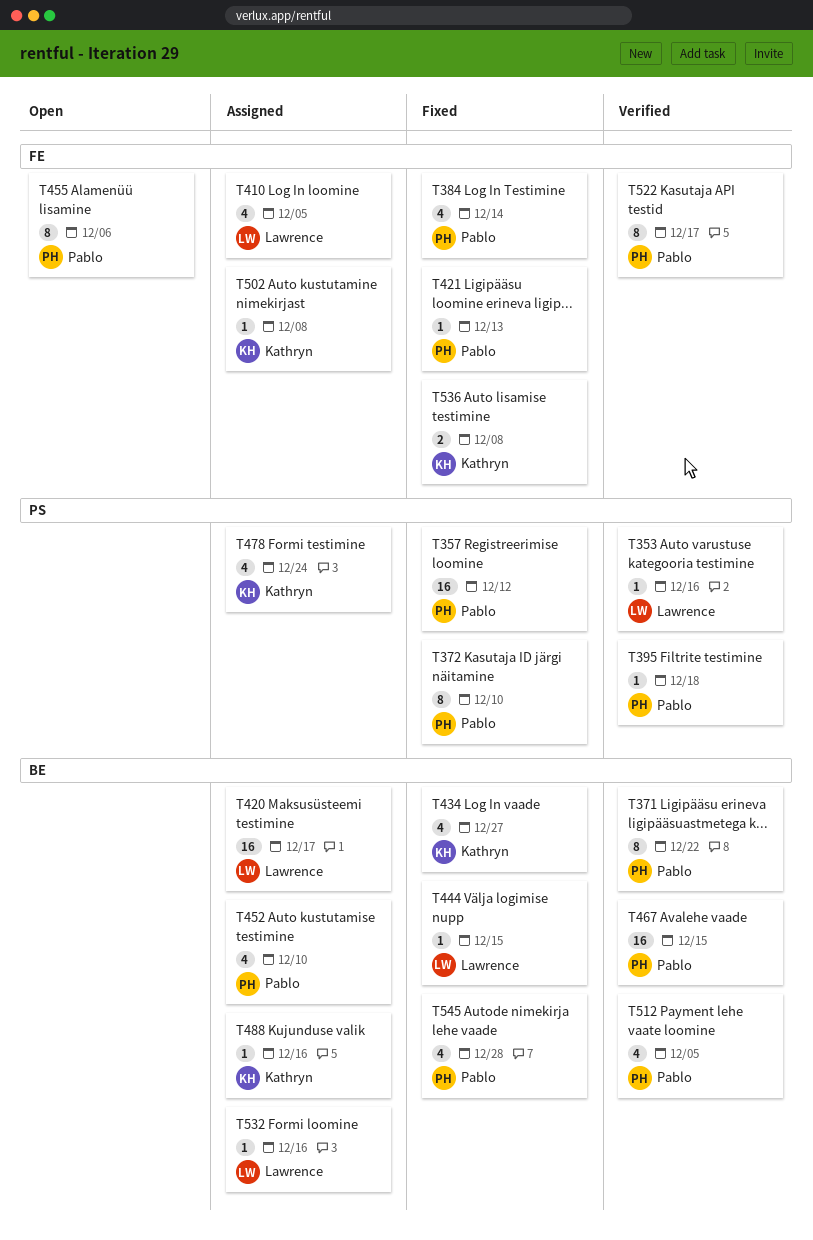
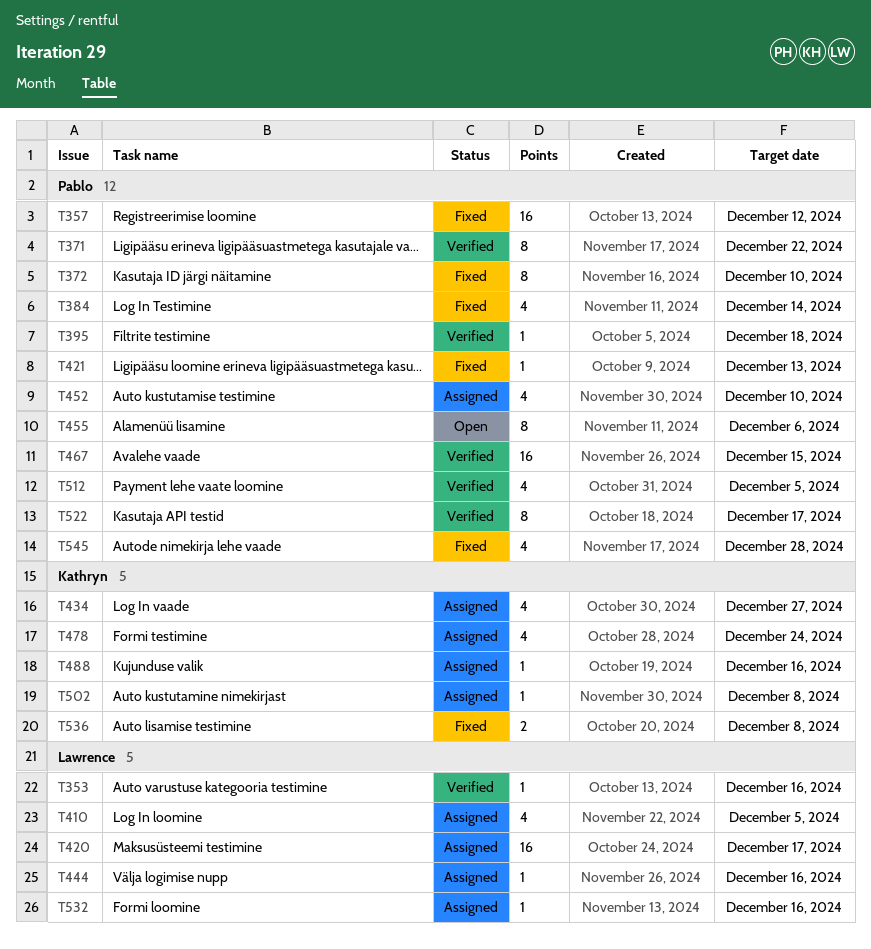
T434, status: Fixed -> Assigned
T444, status: Fixed -> Assigned
T444, due: Dec 15 -> Dec 16

